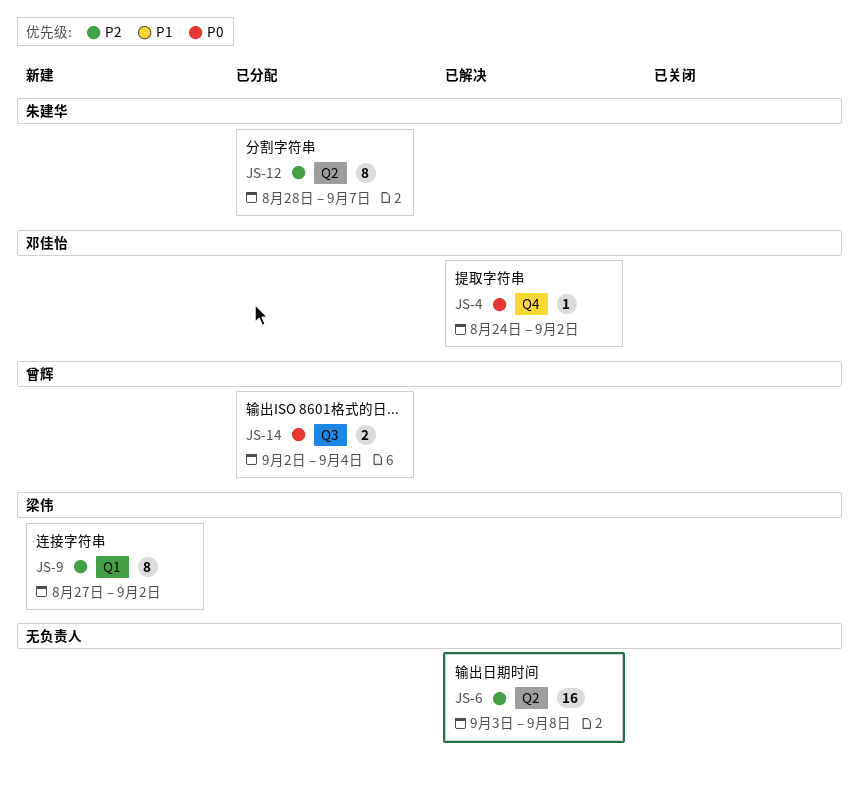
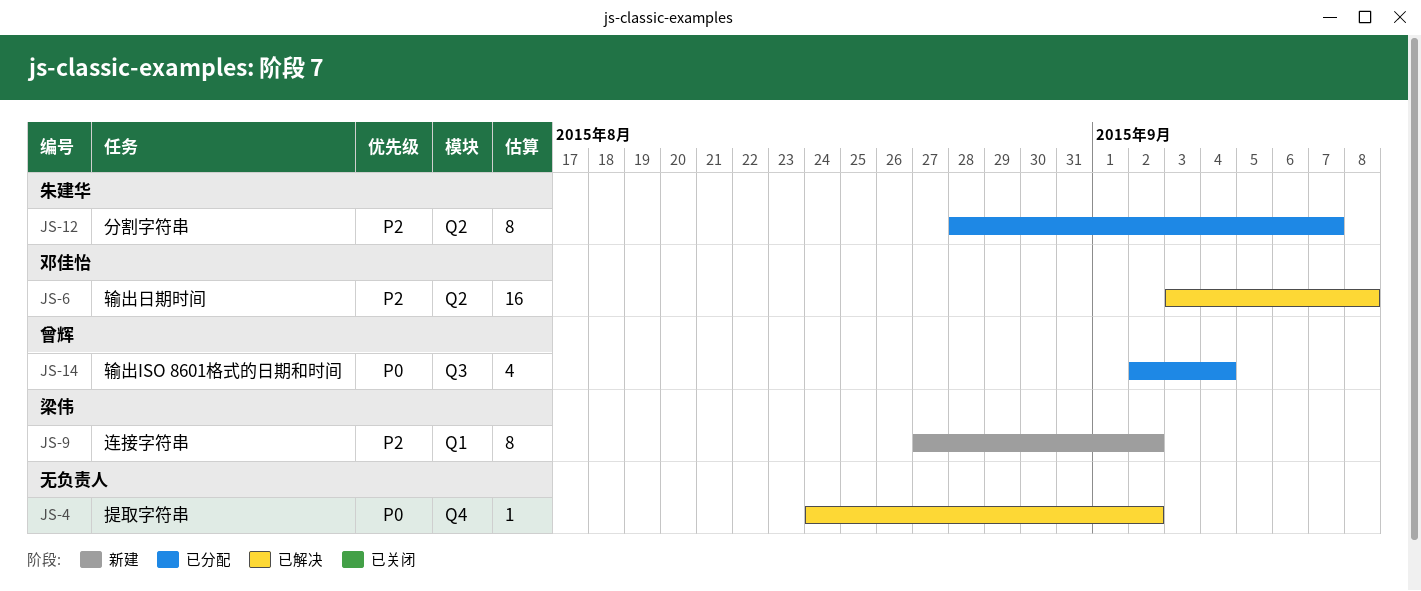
JS-4, owner: 邓佳怡 -> none
JS-6, owner: none -> 邓佳怡
JS-14, estimate: 2 -> 4

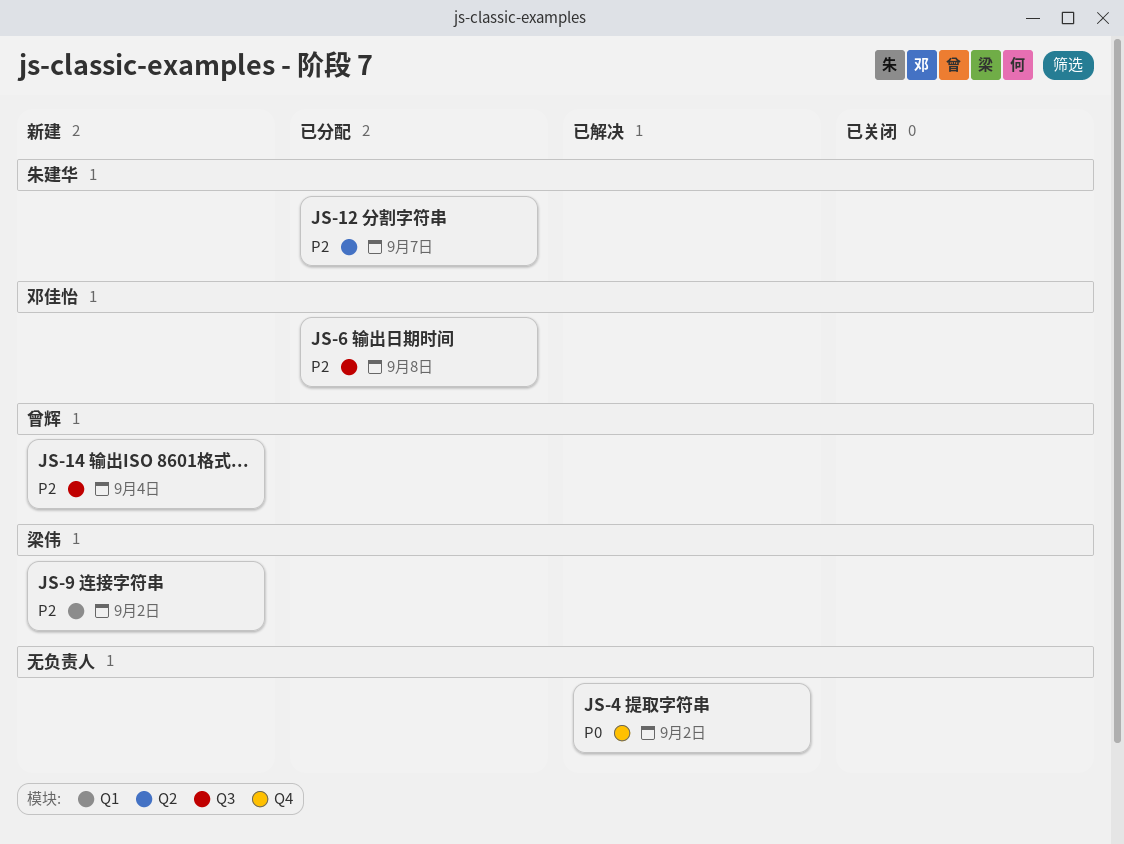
JS-6, status: 已解决 -> 已分配
JS-6, label: Q2 -> Q3
JS-14, status: 已分配 -> 新建
JS-14, priority: P0 -> P2

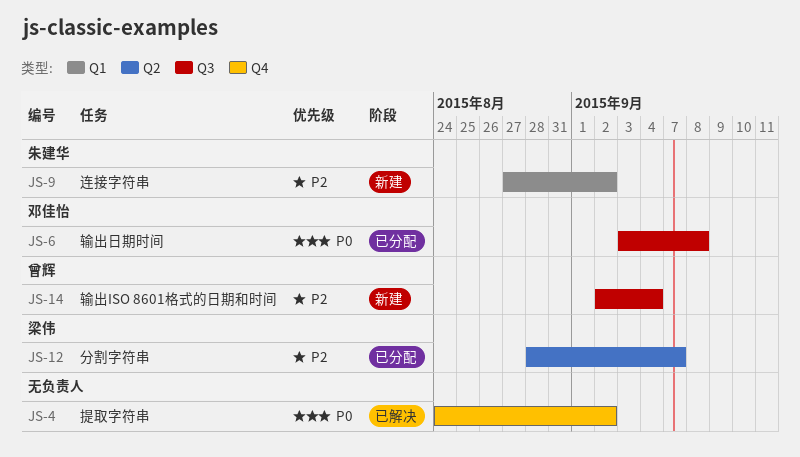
JS-6, priority: P2 -> P0
JS-9, owner: 梁伟 -> 朱建华
JS-12, owner: 朱建华 -> 梁伟

